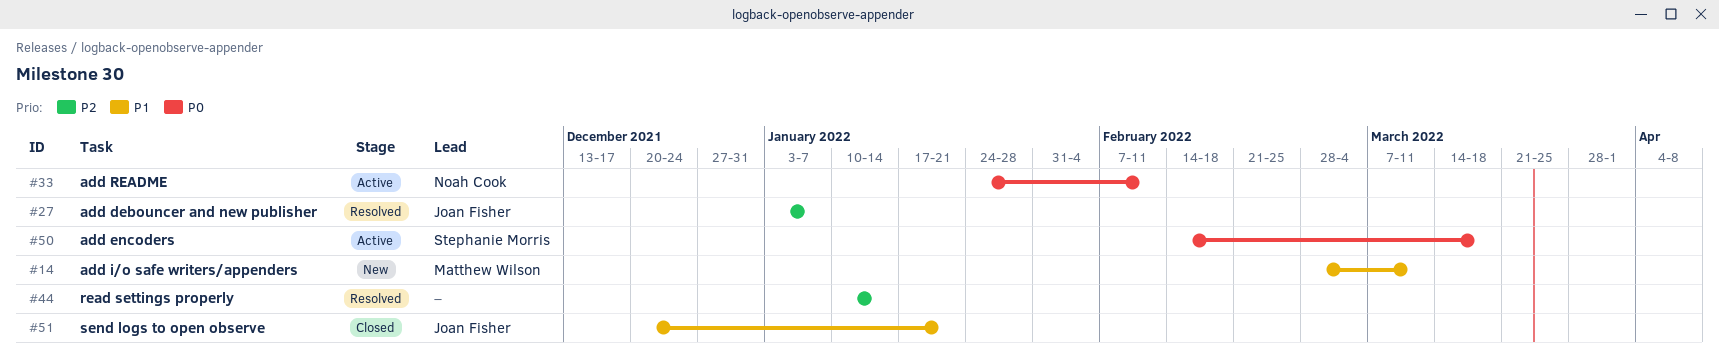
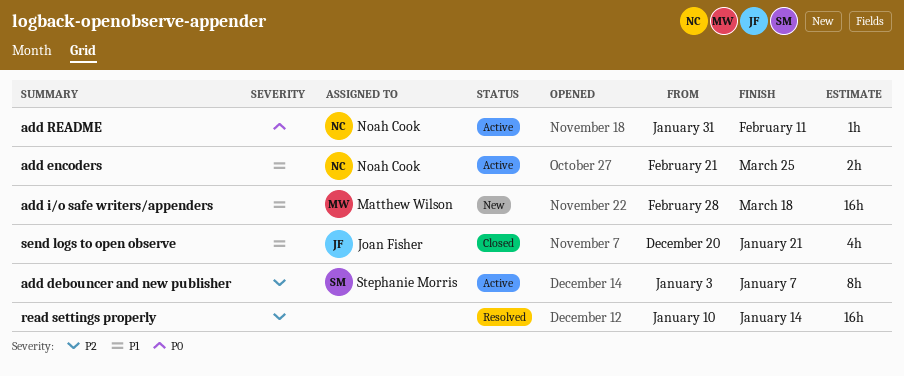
add debouncer and new publisher, status: Resolved -> Active
add debouncer and new publisher, owner: Joan Fisher -> Stephanie Morris
add encoders, owner: Stephanie Morris -> Noah Cook
add encoders, priority: P0 -> P1
add encoders, start: Feb 14 -> Feb 21
add encoders, due: Mar 18 -> Mar 25
add i/o safe writers/appenders, due: Mar 11 -> Mar 18
add README, start: Jan 24 -> Jan 31

